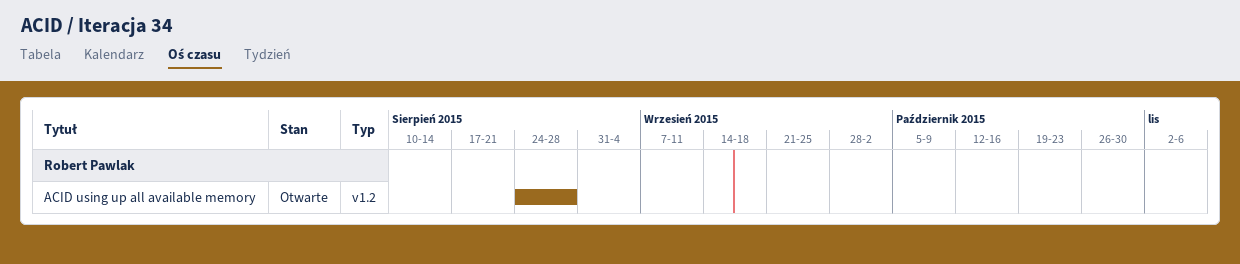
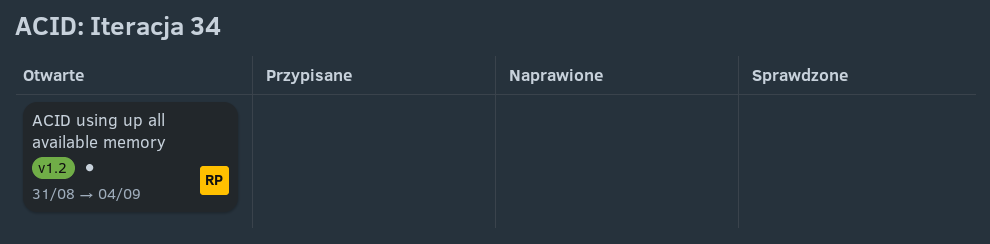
ACID using up all available memory, start: Aug 24 -> Aug 31
ACID using up all available memory, due: Aug 28 -> Sep 4

